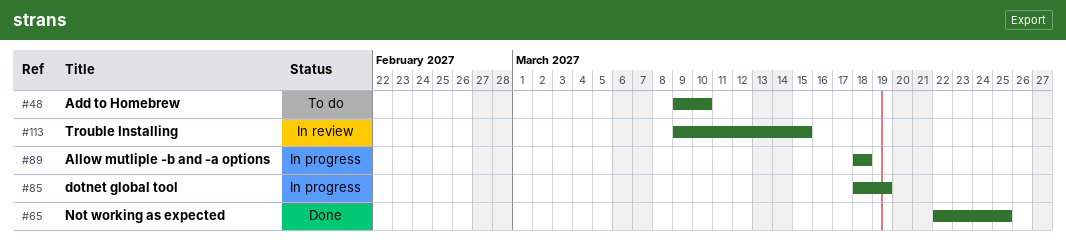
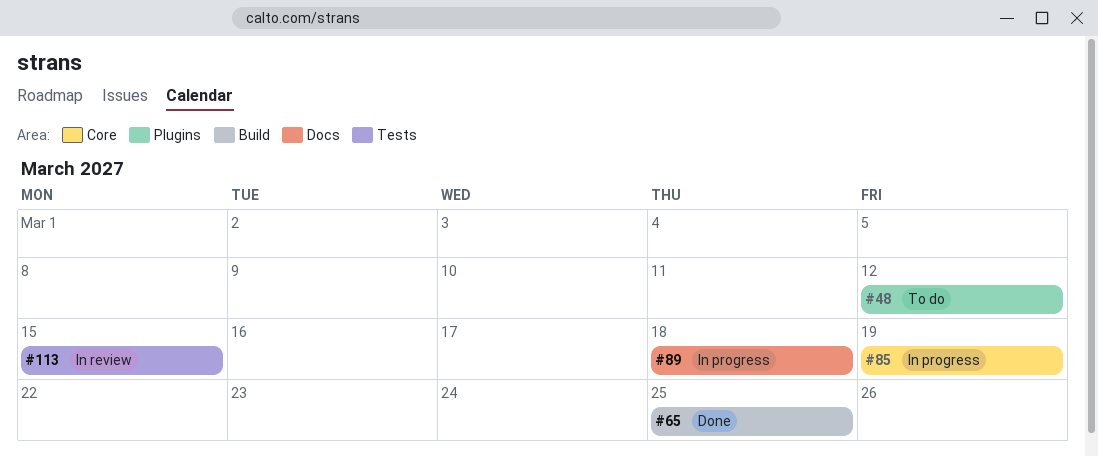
#48, due: Mar 10 -> Mar 12

